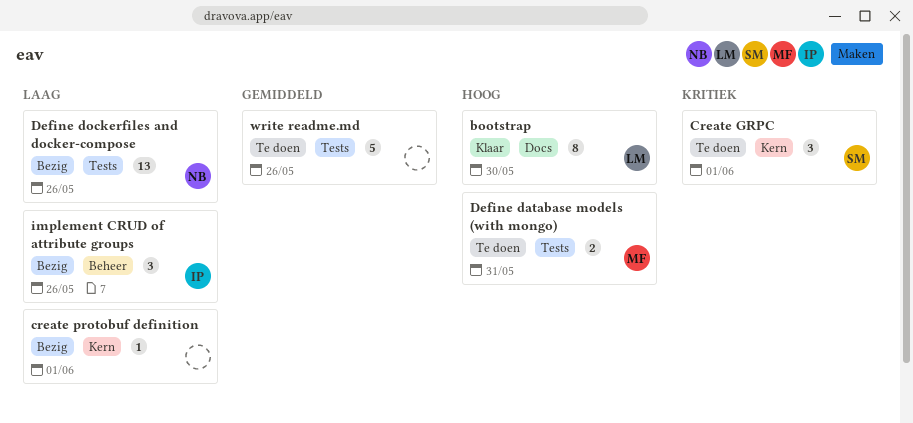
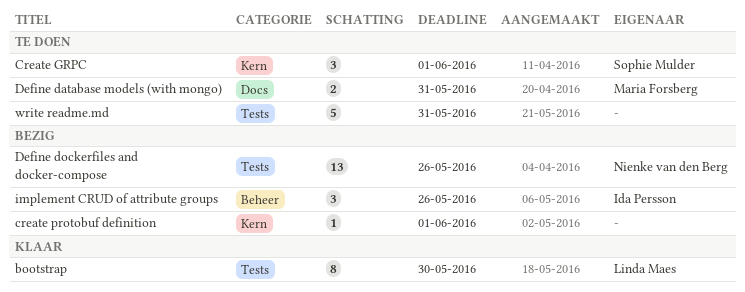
bootstrap, label: Docs -> Tests
Define database models (with mongo), label: Tests -> Docs
write readme.md, due: May 26 -> May 31

